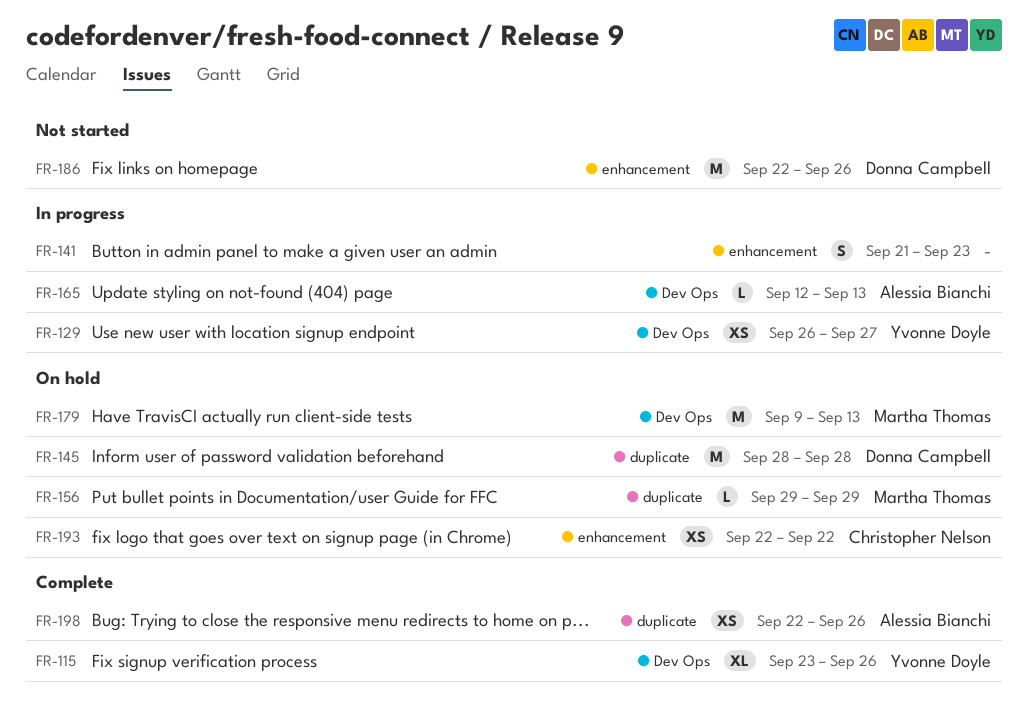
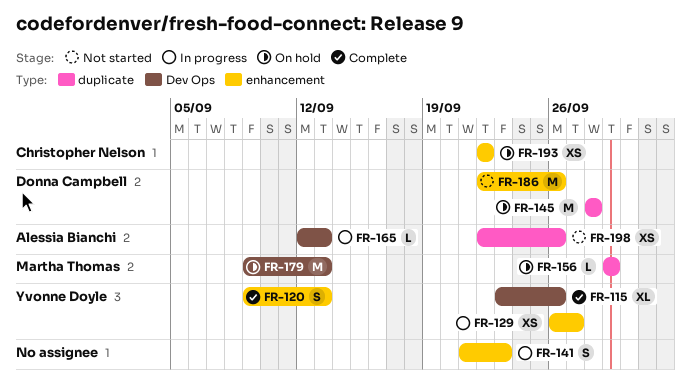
FR-120: none -> present
FR-129, label: Dev Ops -> enhancement
FR-198, status: Complete -> Not started

